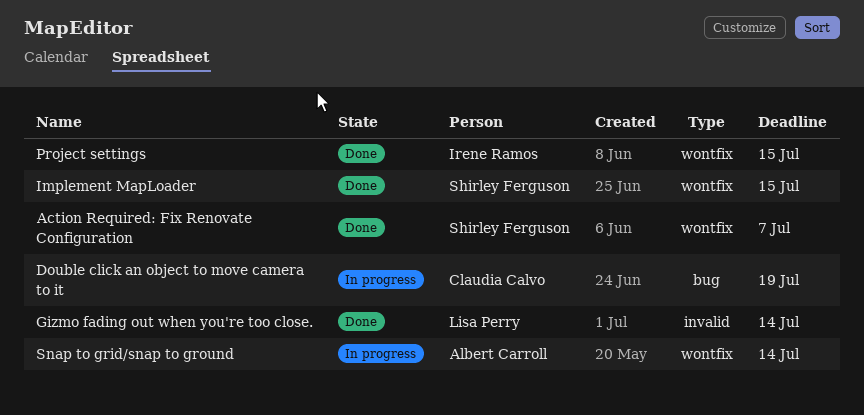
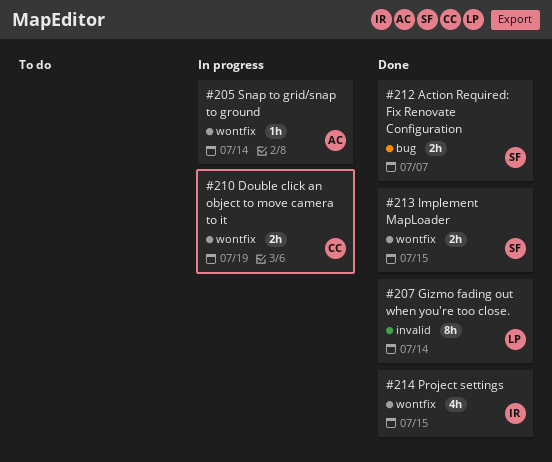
Action Required: Fix Renovate Configuration, label: wontfix -> bug
Double click an object to move camera to it, label: bug -> wontfix

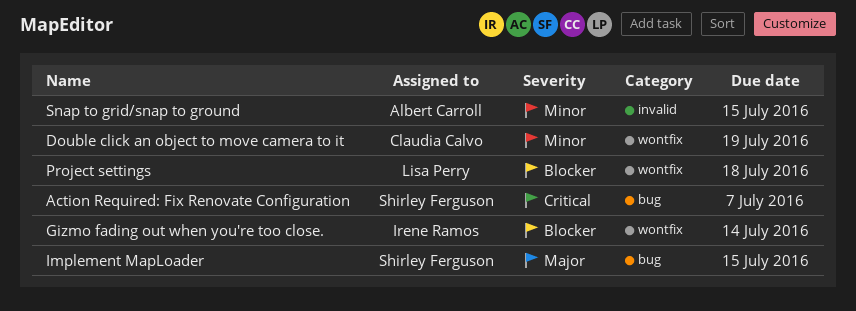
Gizmo fading out when you're too close., owner: Lisa Perry -> Irene Ramos
Gizmo fading out when you're too close., label: invalid -> wontfix
Implement MapLoader, label: wontfix -> bug
Project settings, owner: Irene Ramos -> Lisa Perry
Project settings, due: Jul 15 -> Jul 18
Snap to grid/snap to ground, label: wontfix -> invalid
Snap to grid/snap to ground, due: Jul 14 -> Jul 15

